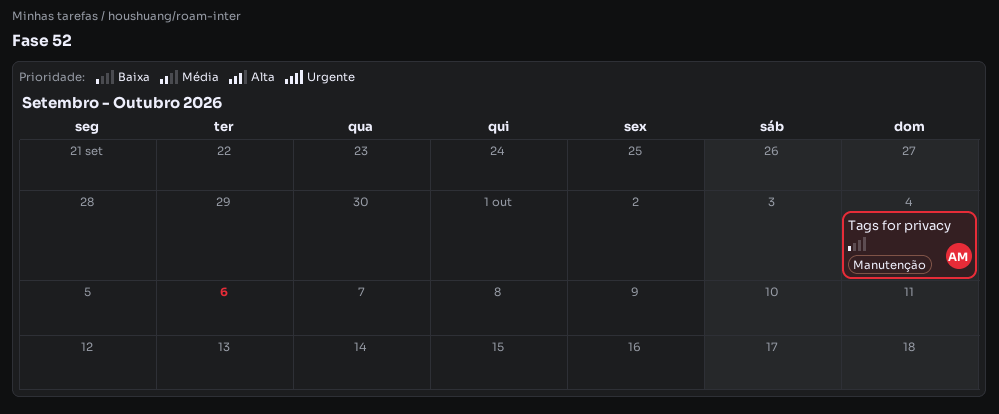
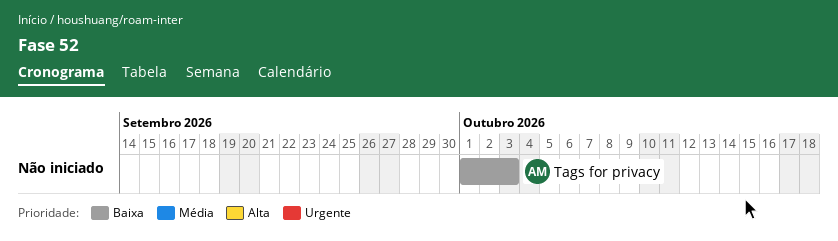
Tags for privacy, due: Oct 4 -> Oct 3

